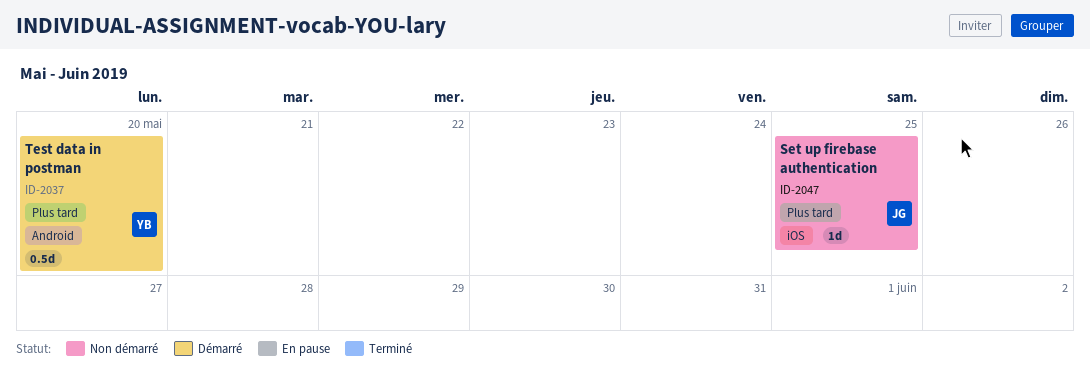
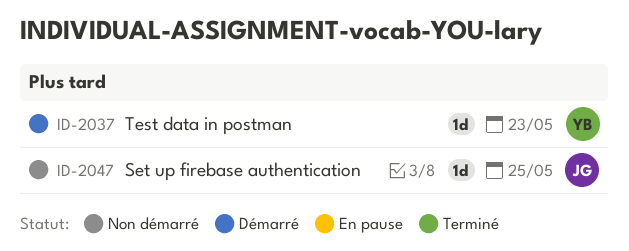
ID-2037, estimate: 0.5d -> 1d
ID-2037, due: May 20 -> May 23

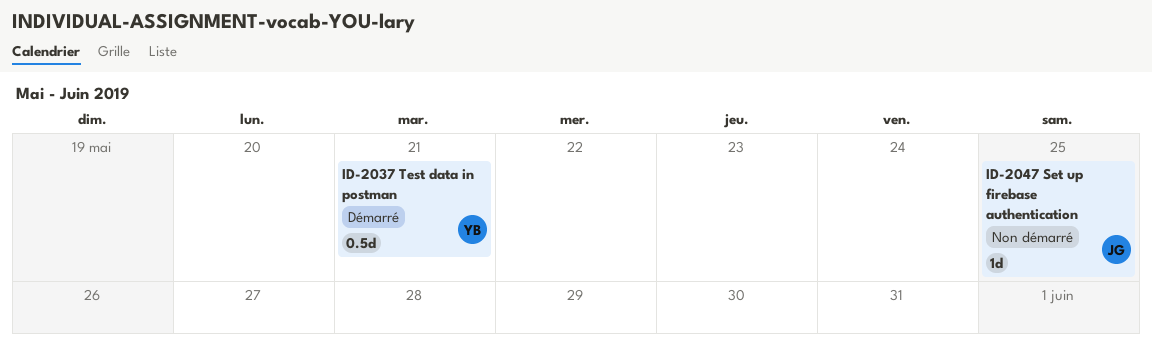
ID-2037, estimate: 1d -> 0.5d
ID-2037, due: May 23 -> May 21

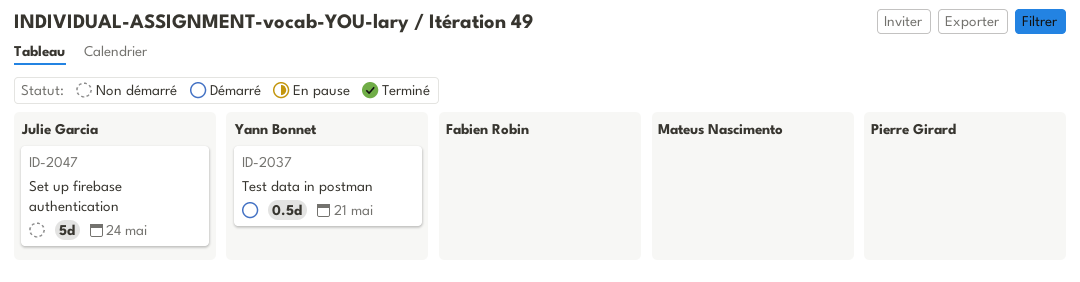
ID-2047, estimate: 1d -> 5d
ID-2047, due: May 25 -> May 24

